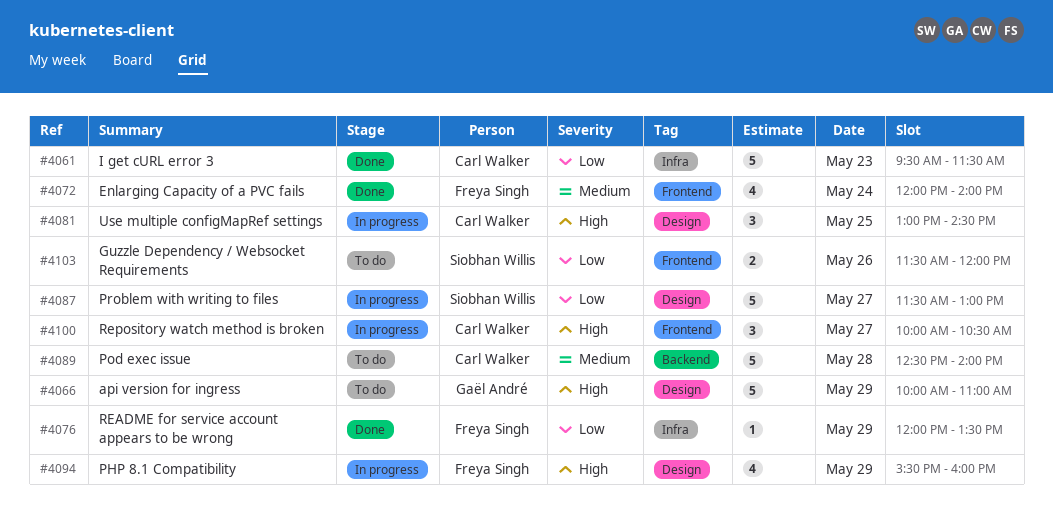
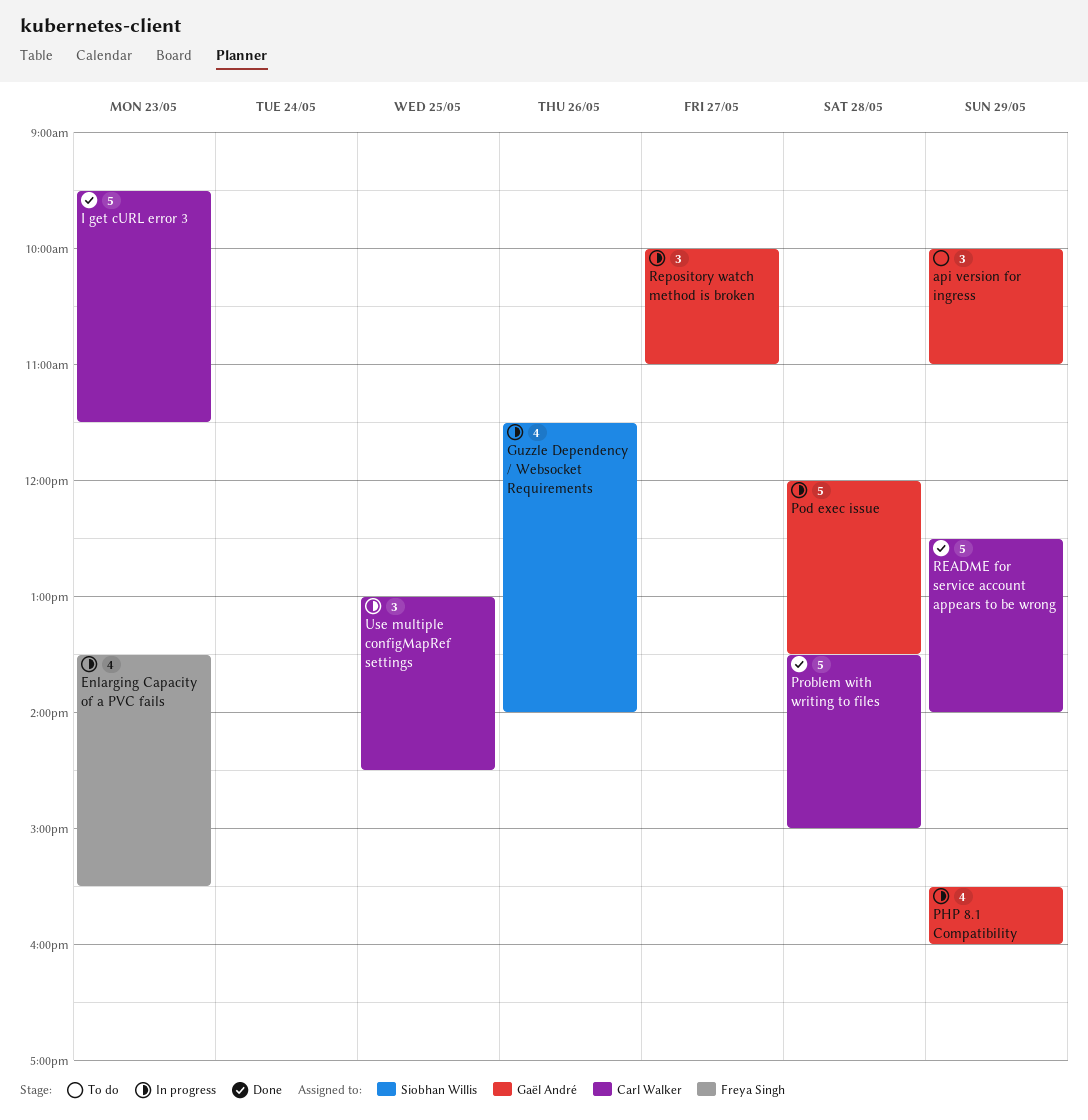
api version for ingress, estimate: 5 -> 3
Enlarging Capacity of a PVC fails, status: Done -> In progress
Enlarging Capacity of a PVC fails, day: May 24 -> May 23
Enlarging Capacity of a PVC fails, begins: 12:00 -> 13:30
Enlarging Capacity of a PVC fails, ends: 14:00 -> 15:30
Guzzle Dependency / Websocket Requirements, status: To do -> In progress
Guzzle Dependency / Websocket Requirements, estimate: 2 -> 4
Guzzle Dependency / Websocket Requirements, ends: 12:00 -> 14:00
PHP 8.1 Compatibility, owner: Freya Singh -> Gaël André
Pod exec issue, status: To do -> In progress
Pod exec issue, owner: Carl Walker -> Gaël André
Pod exec issue, begins: 12:30 -> 12:00
Pod exec issue, ends: 14:00 -> 13:30
Problem with writing to files, status: In progress -> Done
Problem with writing to files, owner: Siobhan Willis -> Carl Walker
Problem with writing to files, day: May 27 -> May 28
Problem with writing to files, begins: 11:30 -> 13:30
Problem with writing to files, ends: 13:00 -> 15:00
README for service account appears to be wrong, owner: Freya Singh -> Carl Walker
README for service account appears to be wrong, estimate: 1 -> 5
README for service account appears to be wrong, begins: 12:00 -> 12:30
README for service account appears to be wrong, ends: 13:30 -> 14:00
Repository watch method is broken, owner: Carl Walker -> Gaël André
Repository watch method is broken, ends: 10:30 -> 11:00

